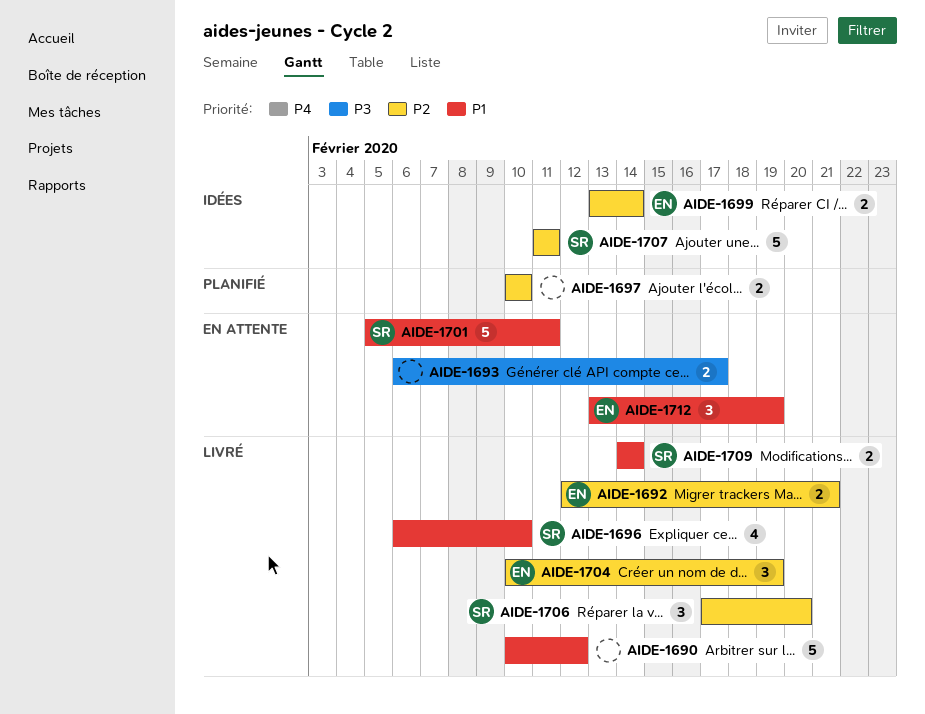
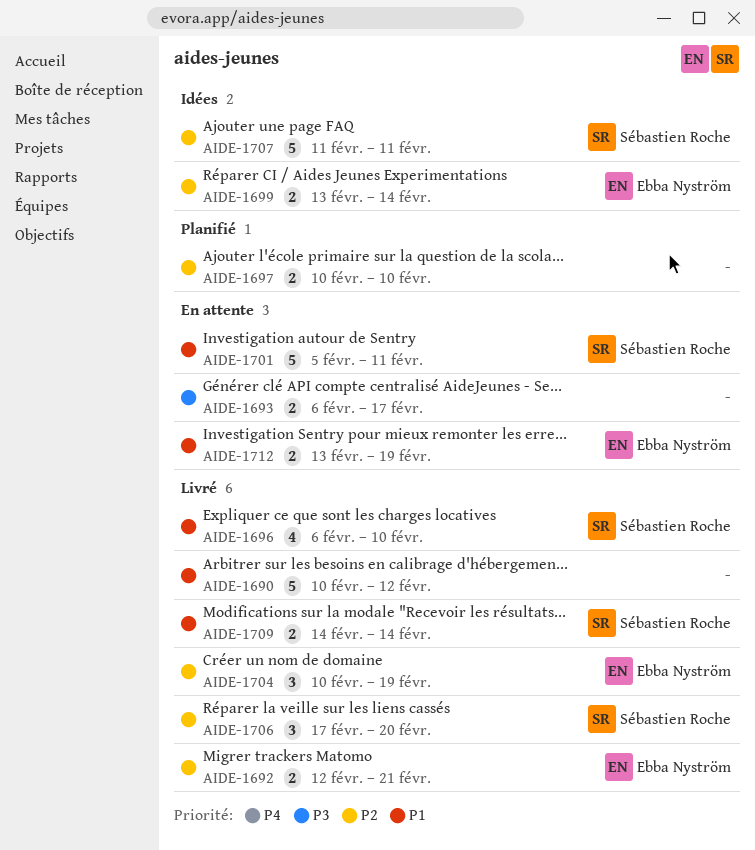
AIDE-1712, estimate: 3 -> 2

